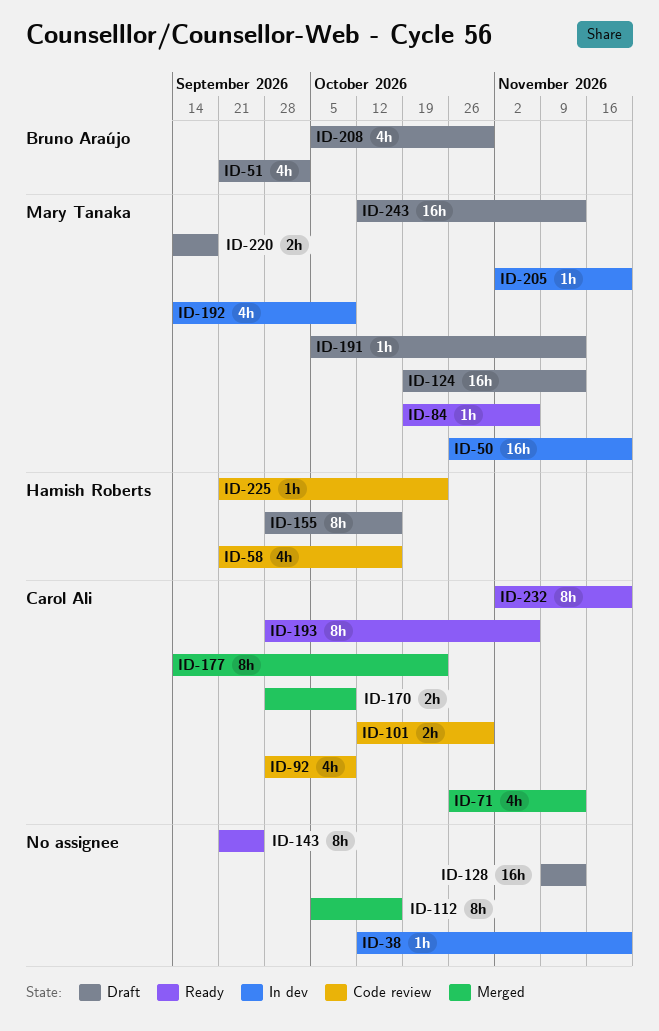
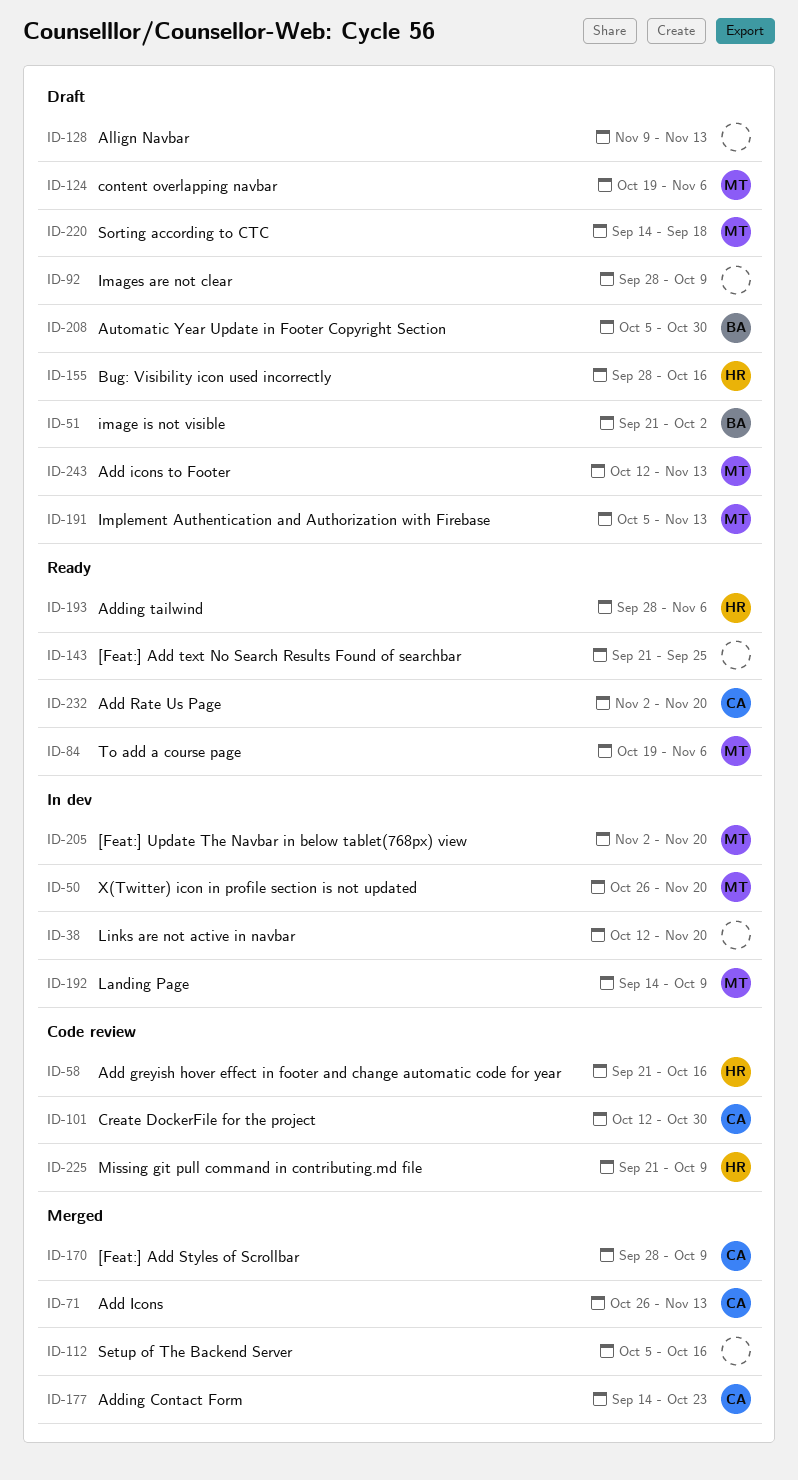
ID-92, status: Code review -> Draft
ID-92, owner: Carol Ali -> none
ID-124, due: Nov 13 -> Nov 6
ID-193, owner: Carol Ali -> Hamish Roberts
ID-225, due: Oct 23 -> Oct 9

